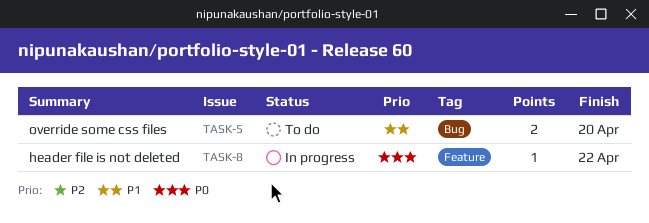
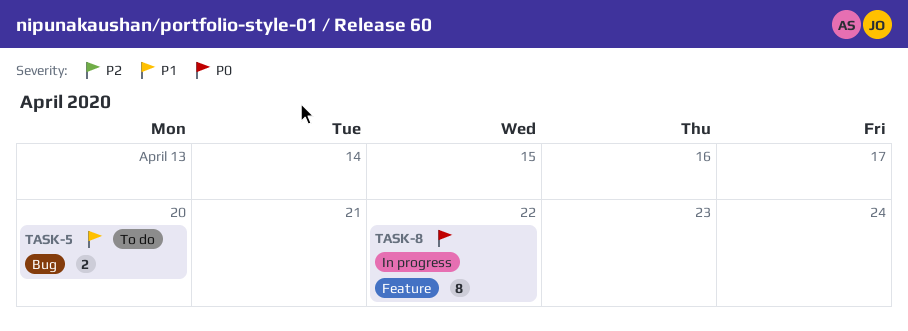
TASK-8, estimate: 1 -> 8

